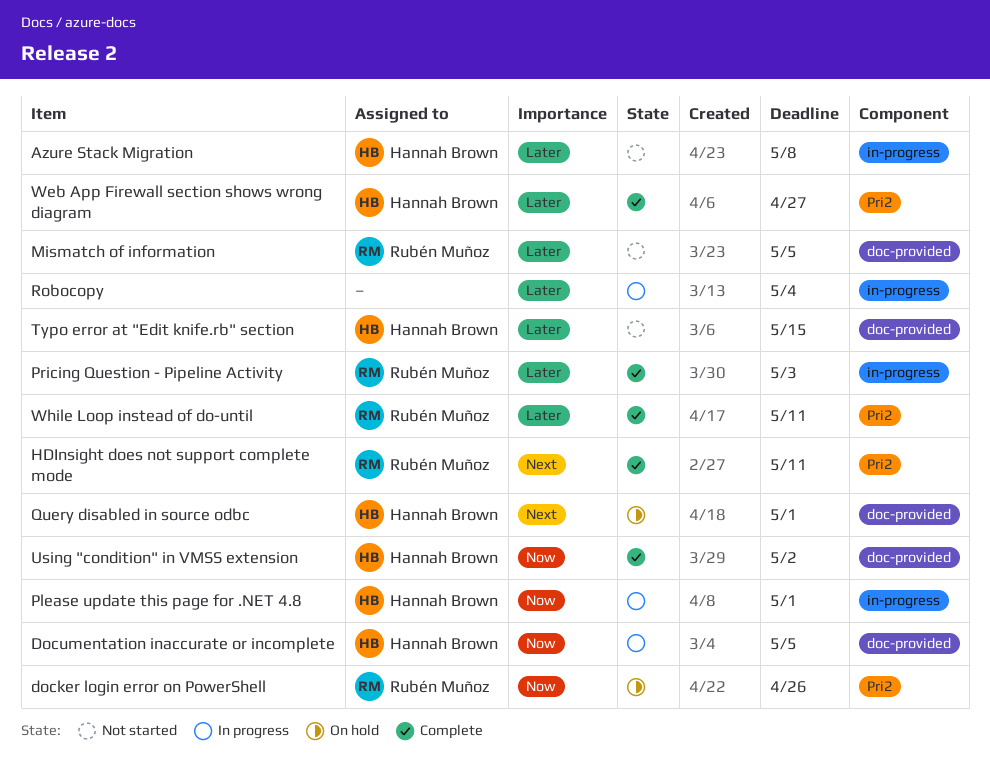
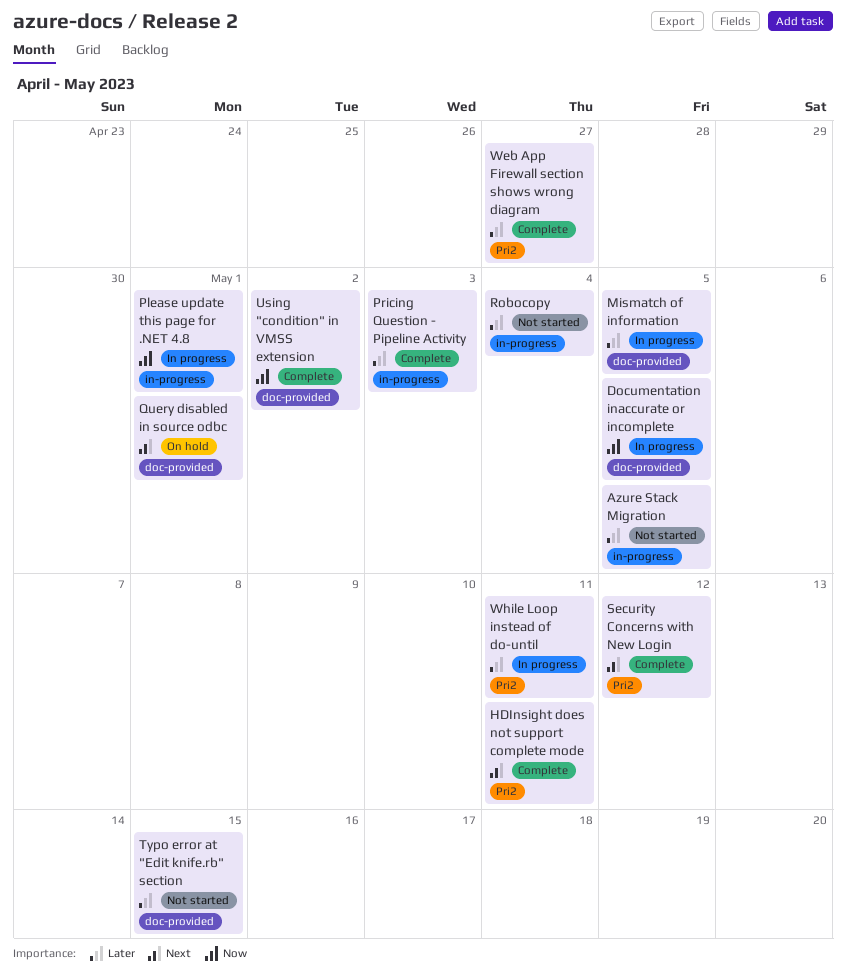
Azure Stack Migration, due: May 8 -> May 5
docker login error on PowerShell: present -> none
Mismatch of information, status: Not started -> In progress
Robocopy, status: In progress -> Not started
Security Concerns with New Login: none -> present
While Loop instead of do-until, status: Complete -> In progress

